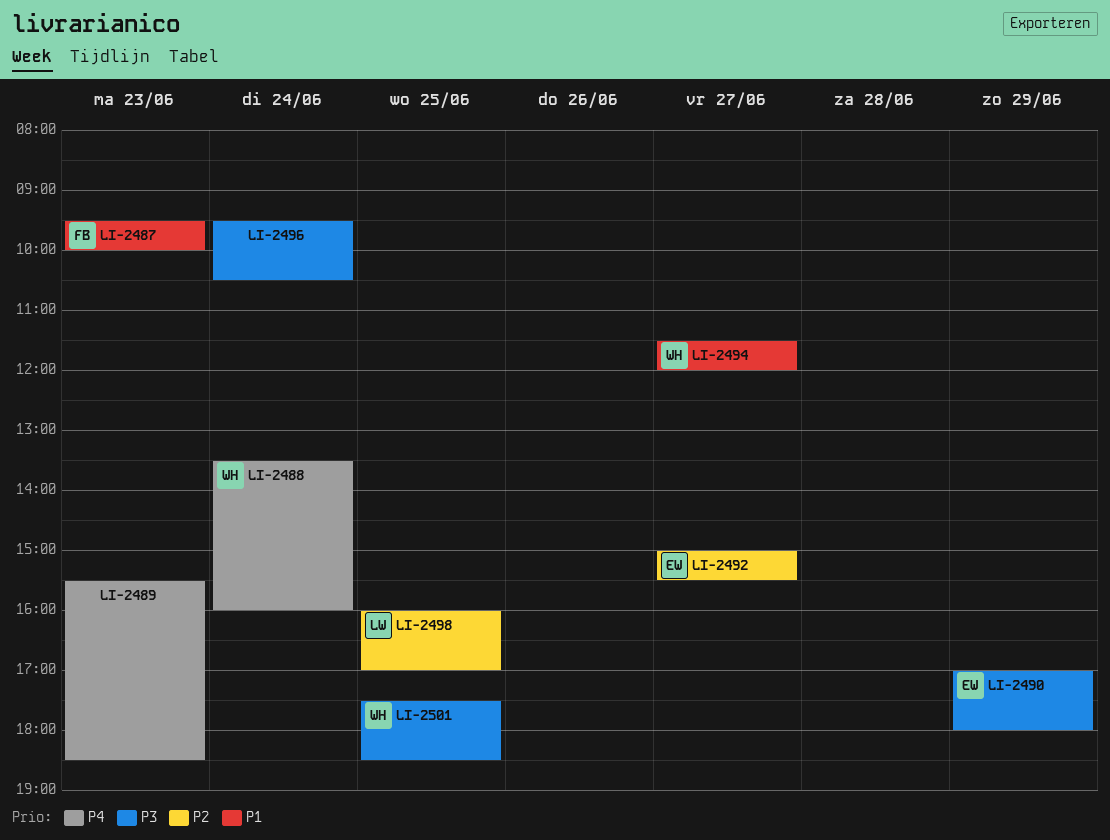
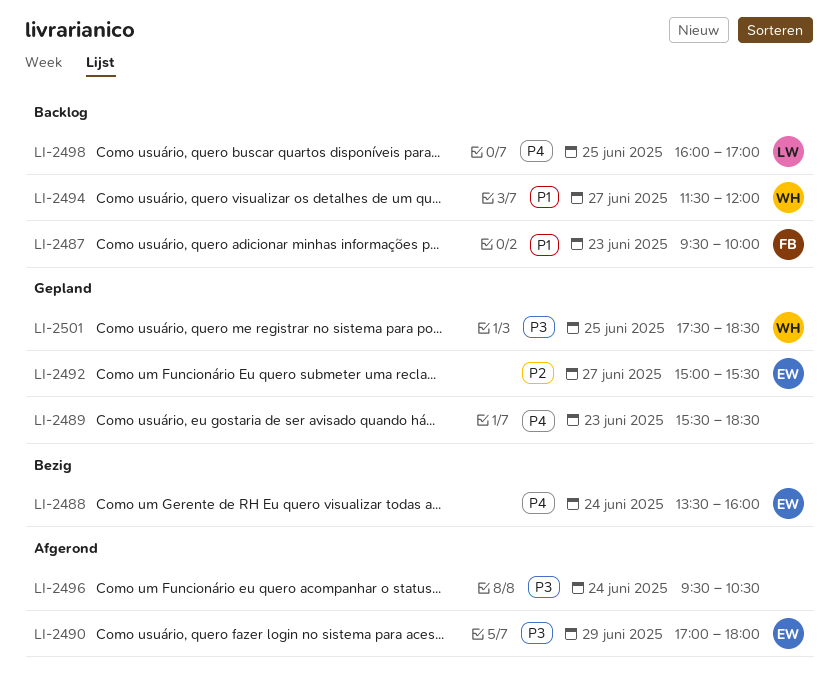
LI-2488, owner: WH -> EW
LI-2498, priority: P2 -> P4

